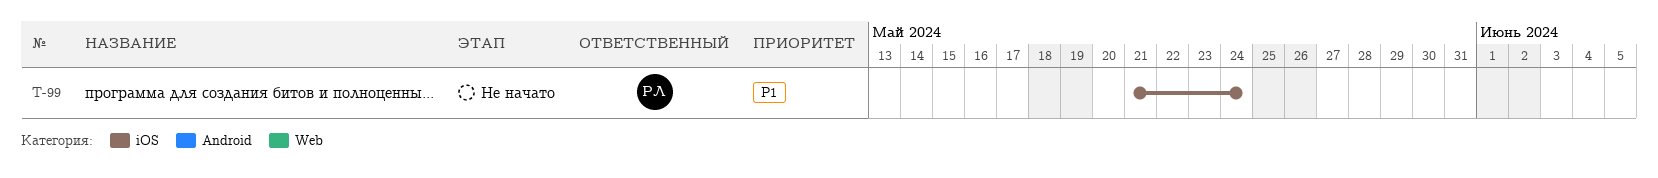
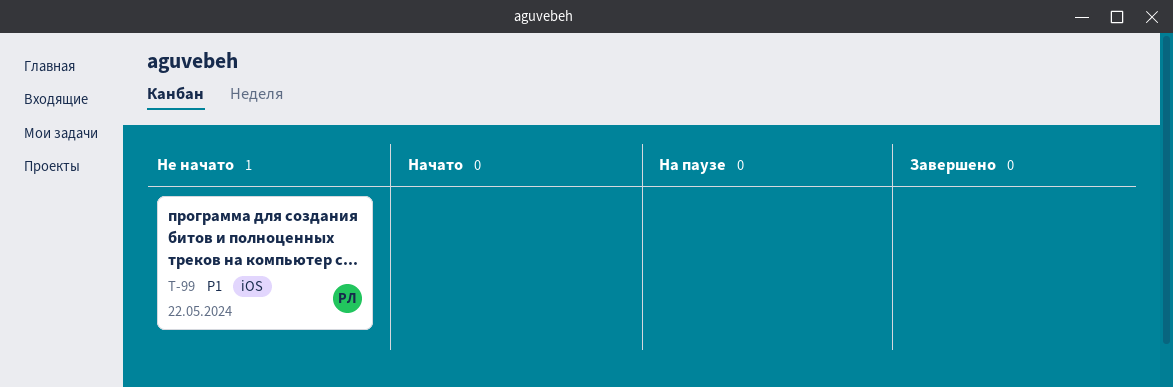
T-99, due: May 24 -> May 22

